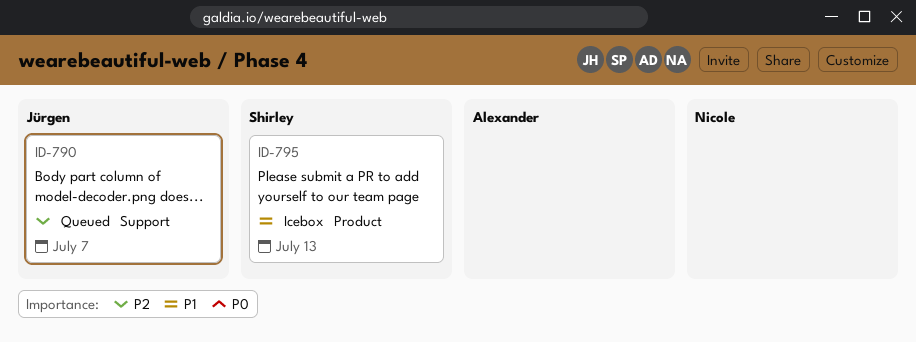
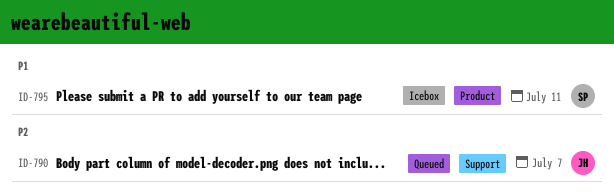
ID-795, due: Jul 13 -> Jul 11

